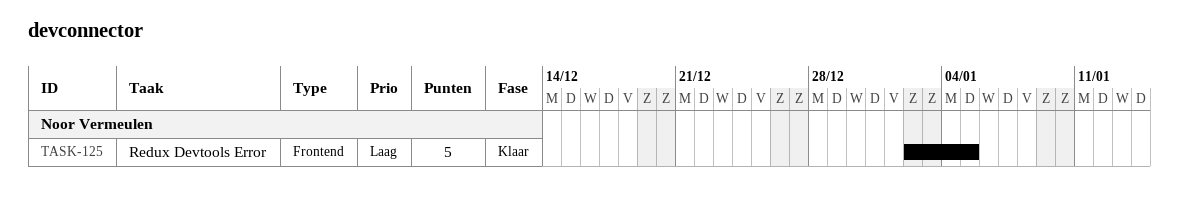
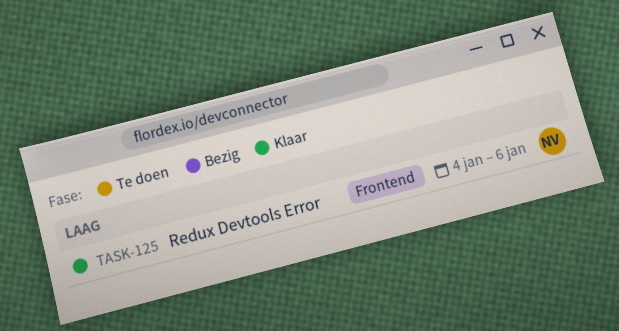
TASK-125, start: Jan 2 -> Jan 4
TASK-125, due: Jan 5 -> Jan 6

